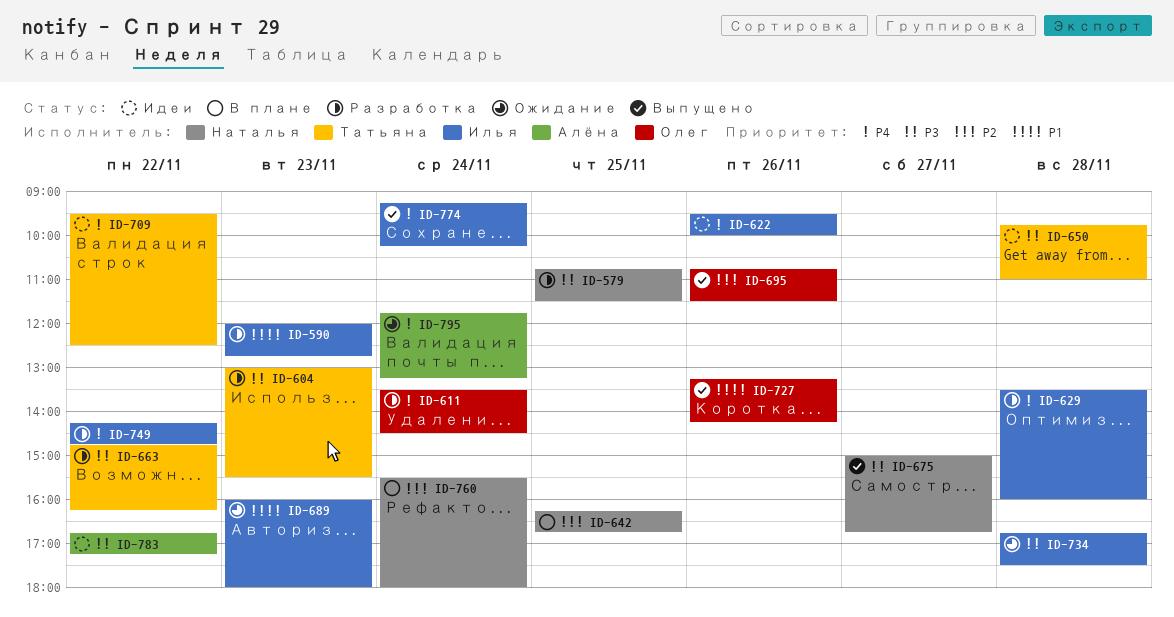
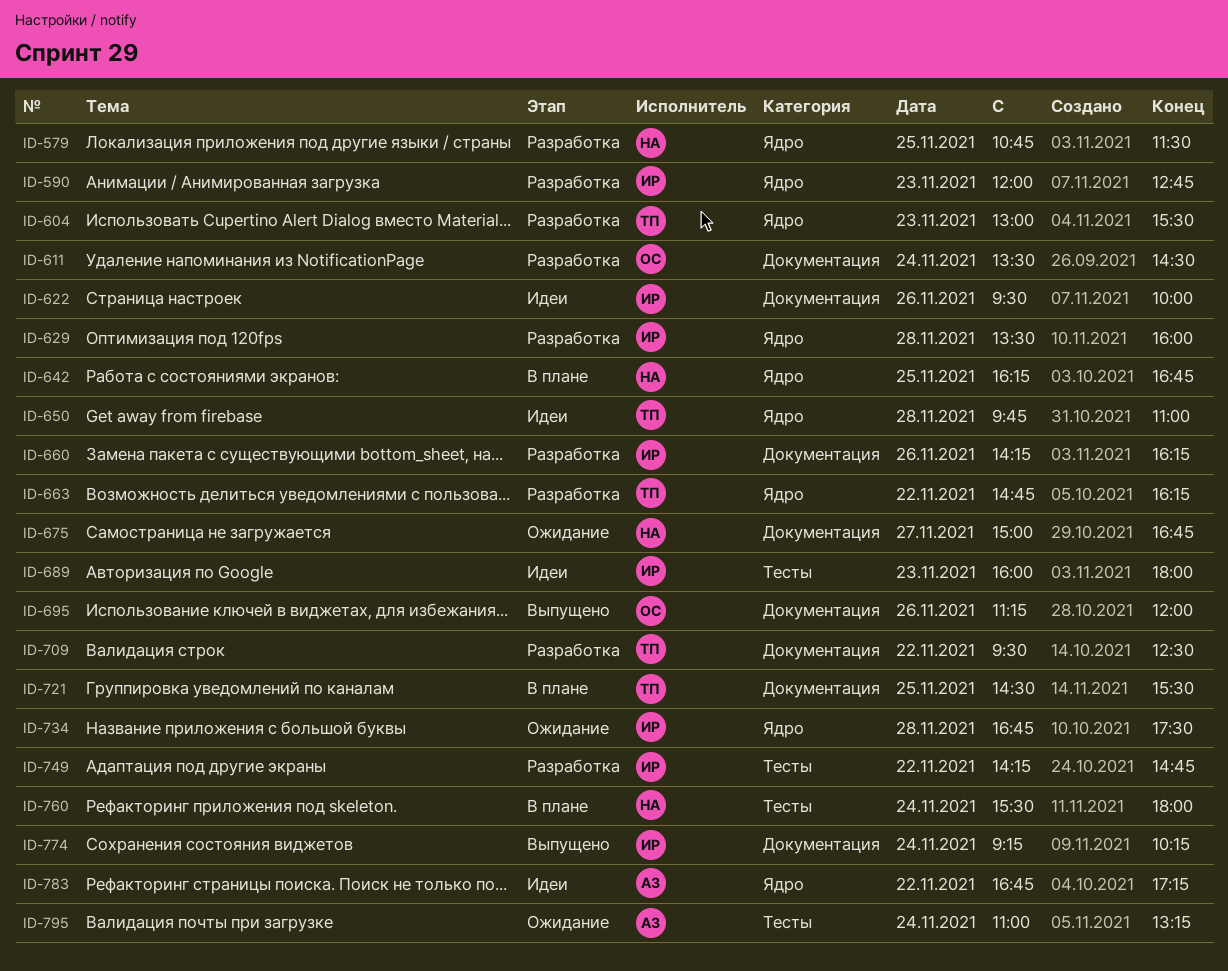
ID-660: none -> present
ID-675, status: Выпущено -> Ожидание
ID-689, status: Ожидание -> Идеи
ID-695, begins: 10:45 -> 11:15
ID-695, ends: 11:30 -> 12:00
ID-709, status: Идеи -> Разработка
ID-721: none -> present
ID-727: present -> none
ID-795, begins: 11:45 -> 11:00

